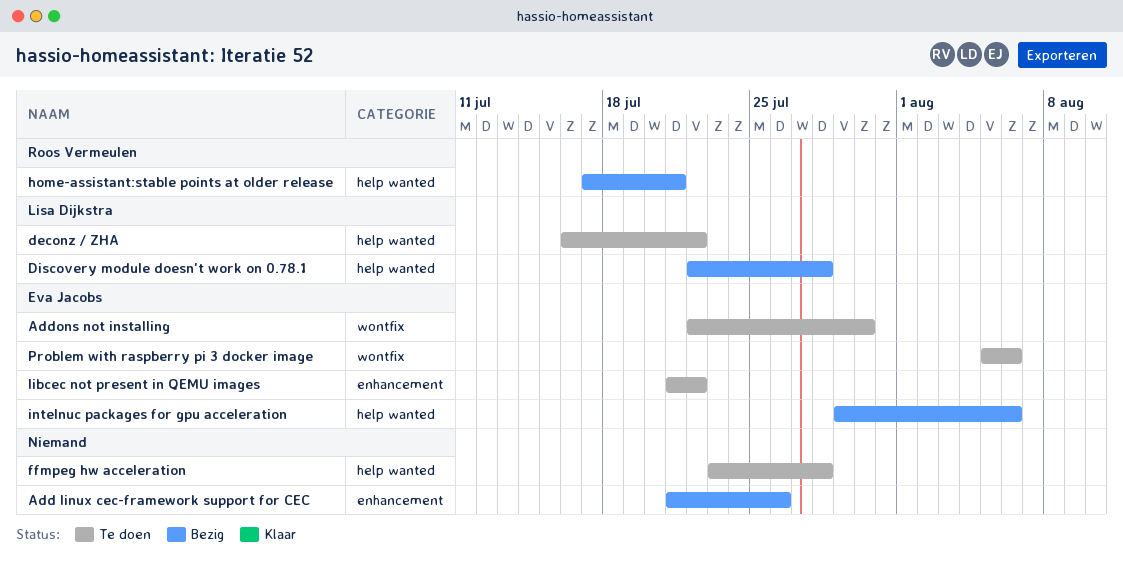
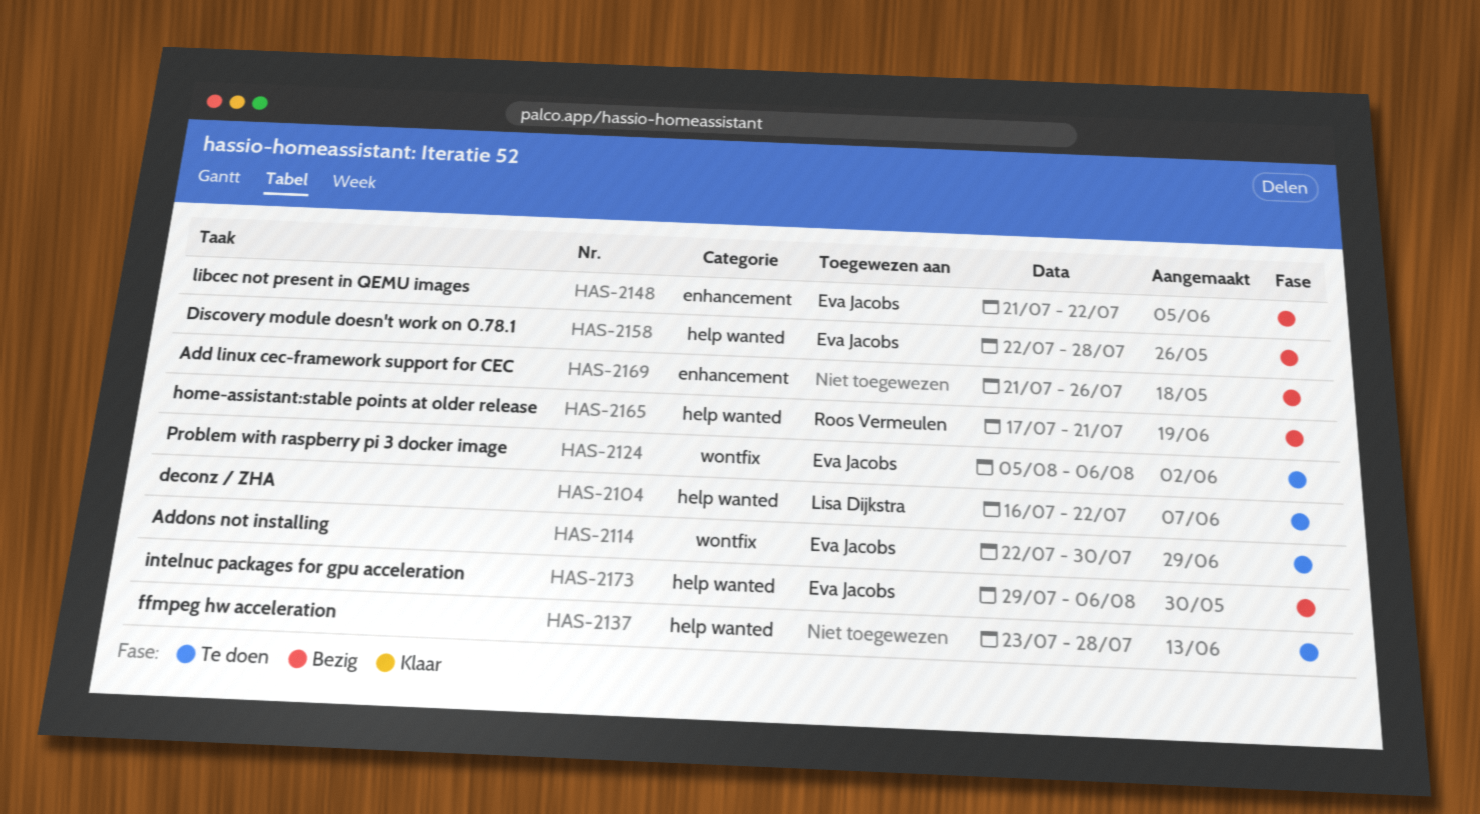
Discovery module doesn't work on 0.78.1, owner: Lisa Dijkstra -> Eva Jacobs
libcec not present in QEMU images, status: Te doen -> Bezig

